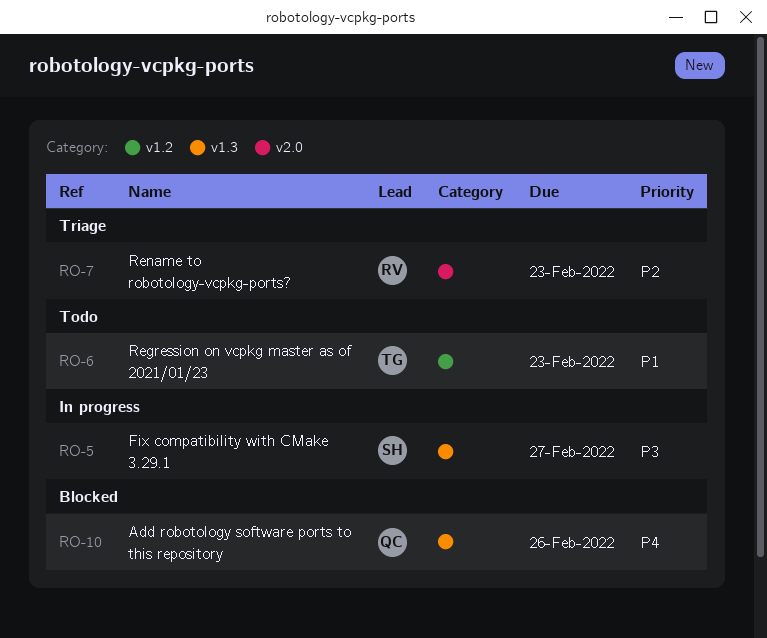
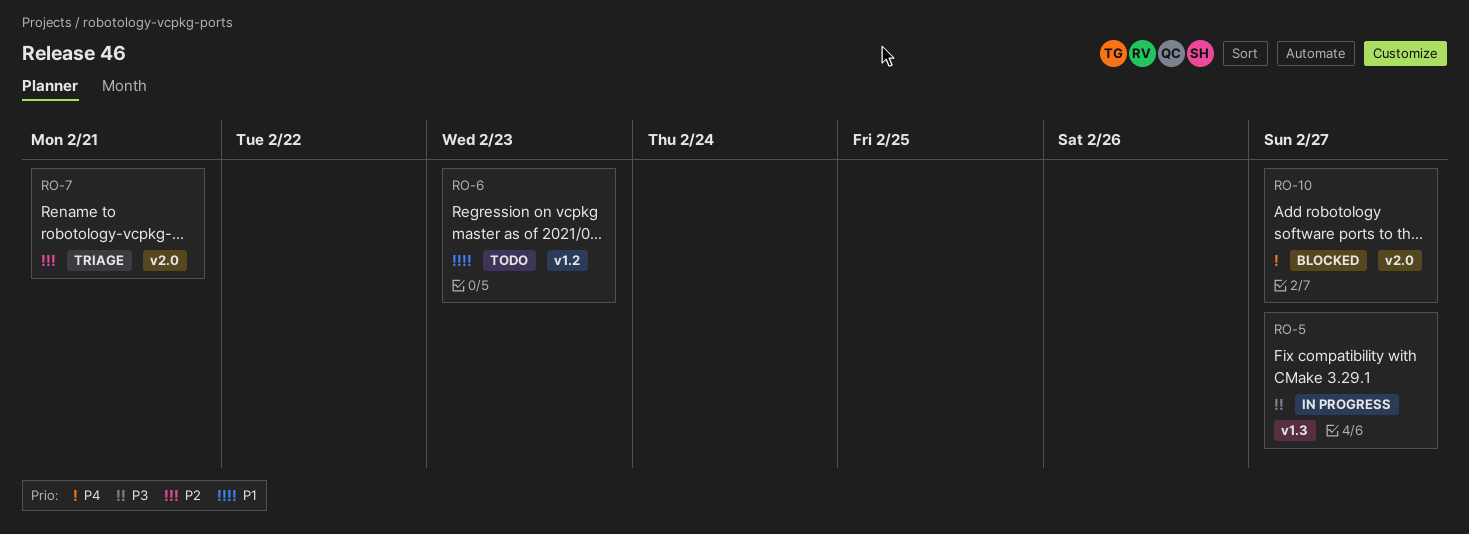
RO-7, due: Feb 23 -> Feb 21
RO-10, label: v1.3 -> v2.0
RO-10, due: Feb 26 -> Feb 27

